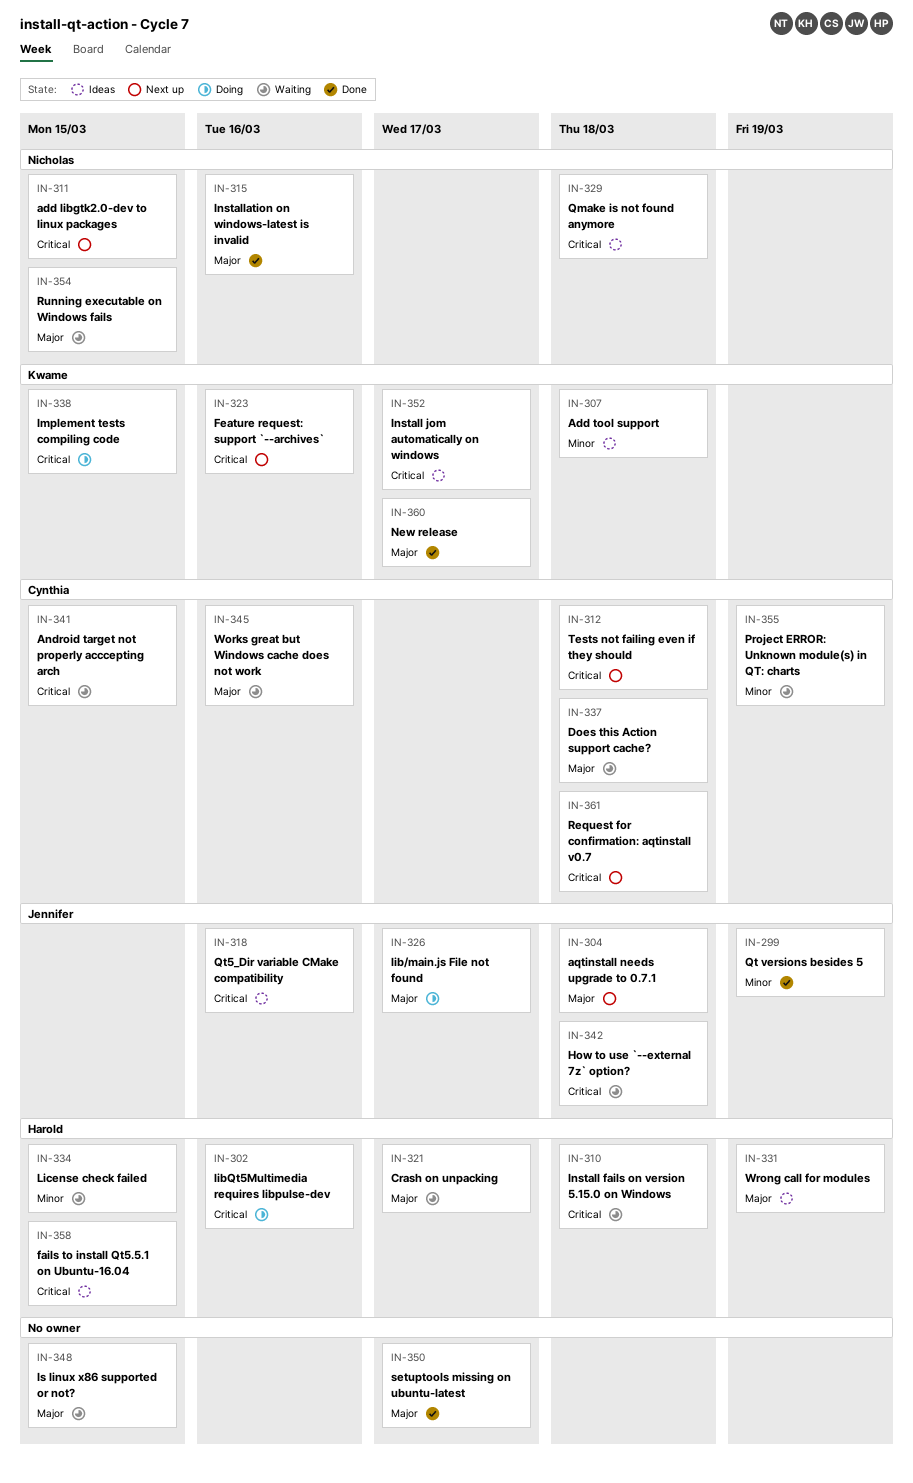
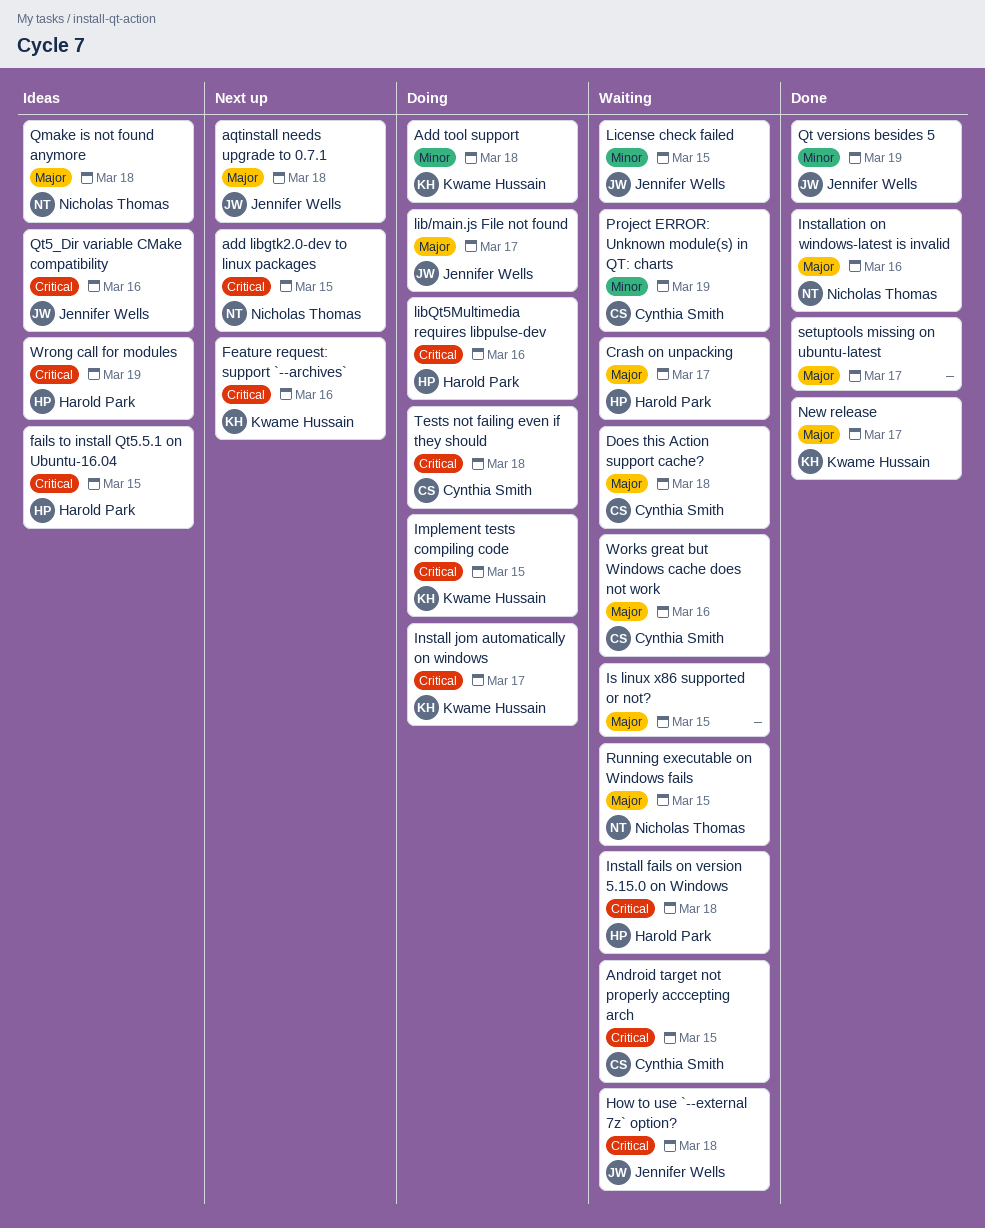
Add tool support, status: Ideas -> Doing
Install jom automatically on windows, status: Ideas -> Doing
License check failed, owner: Harold Park -> Jennifer Wells
Qmake is not found anymore, priority: Critical -> Major
Request for confirmation: aqtinstall v0.7: present -> none
Tests not failing even if they should, status: Next up -> Doing
Wrong call for modules, priority: Major -> Critical

